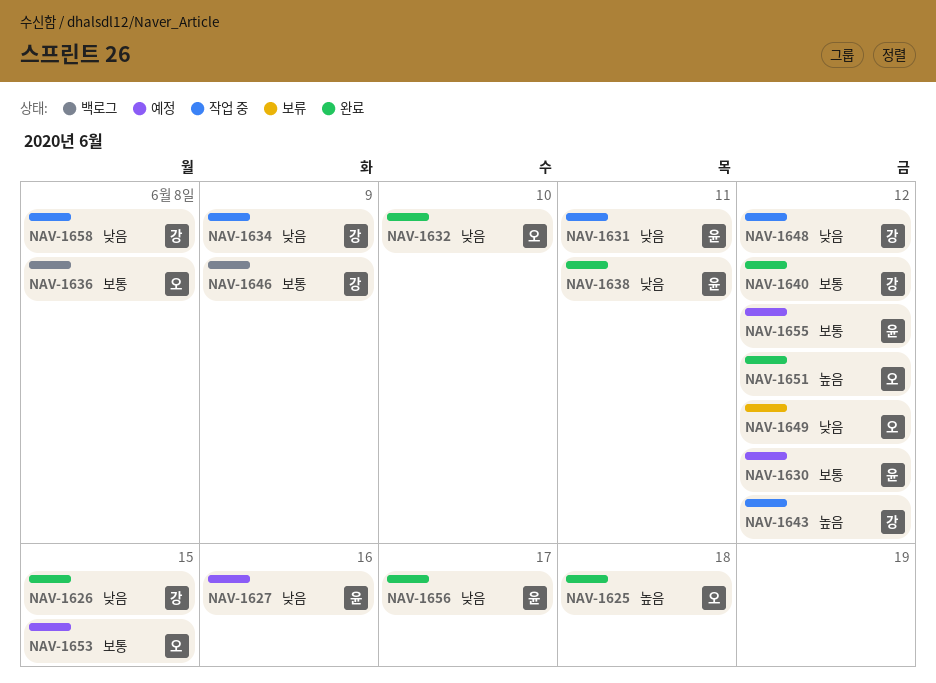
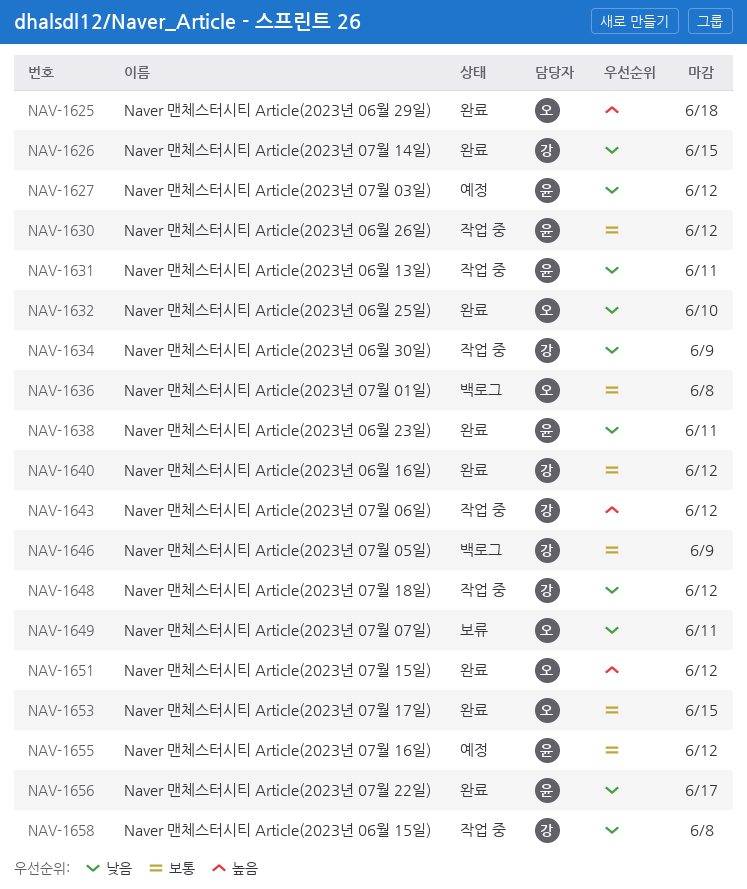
NAV-1627, due: Jun 16 -> Jun 12
NAV-1630, status: 예정 -> 작업 중
NAV-1649, due: Jun 12 -> Jun 11
NAV-1653, status: 예정 -> 완료

